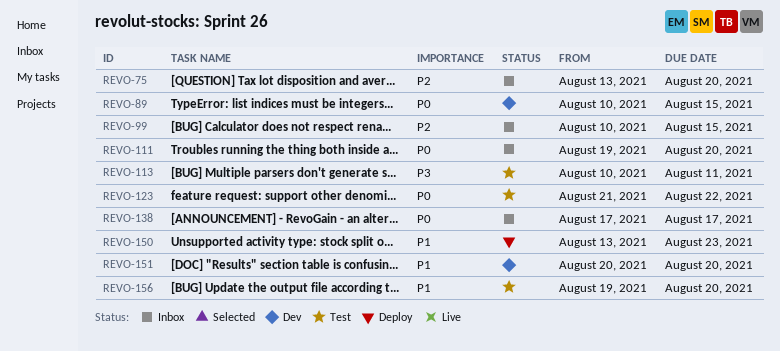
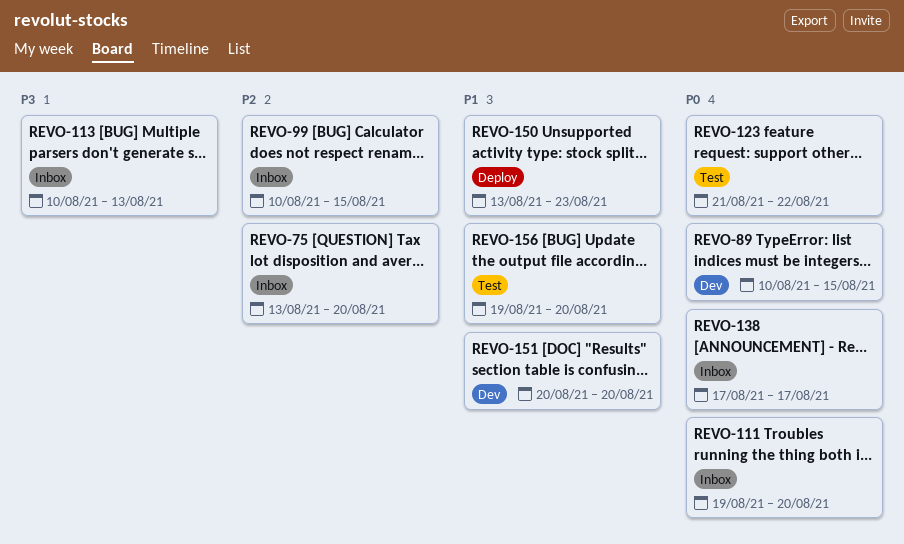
REVO-113, status: Test -> Inbox
REVO-113, due: Aug 11 -> Aug 13

